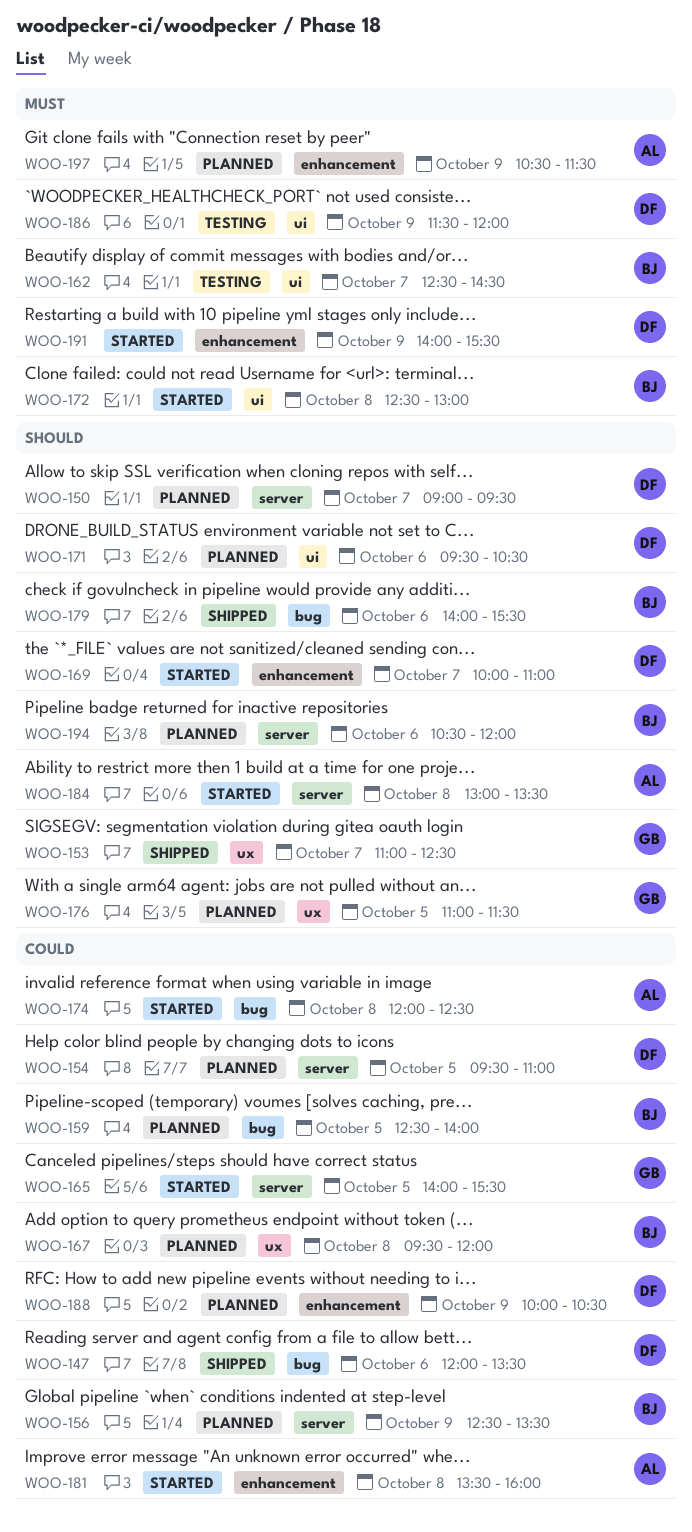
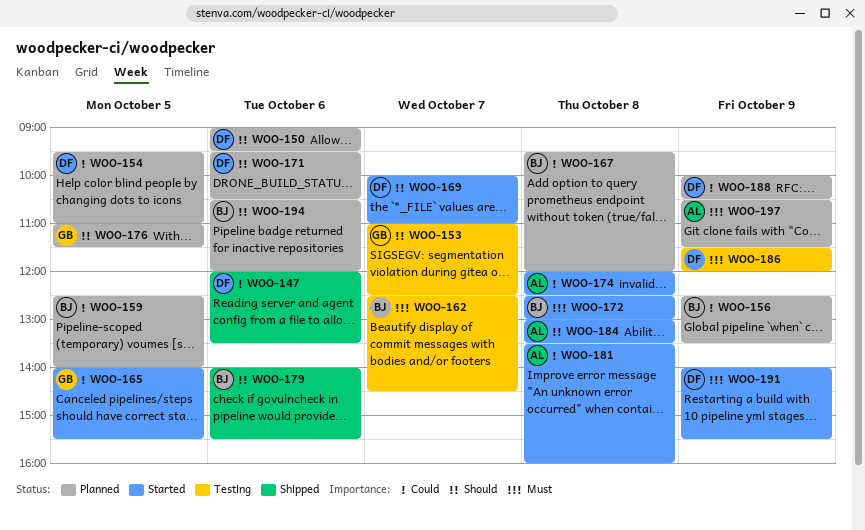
WOO-150, day: Oct 7 -> Oct 6
WOO-153, status: Shipped -> Testing

